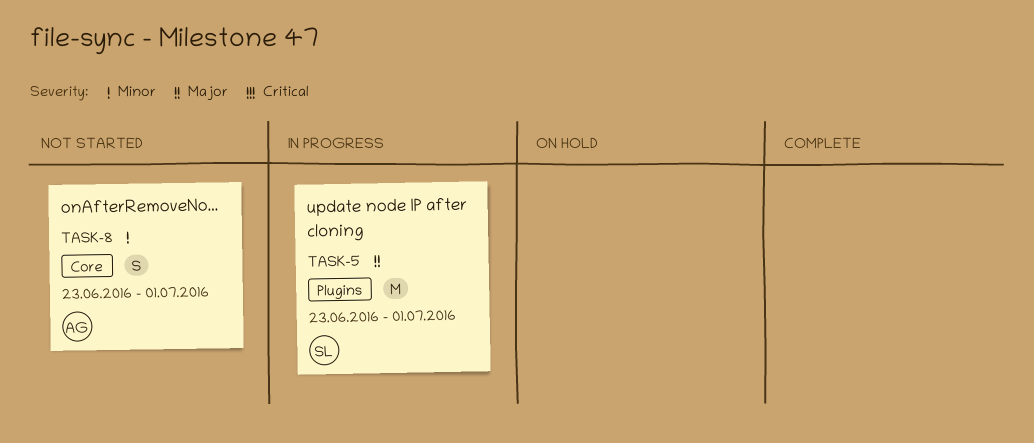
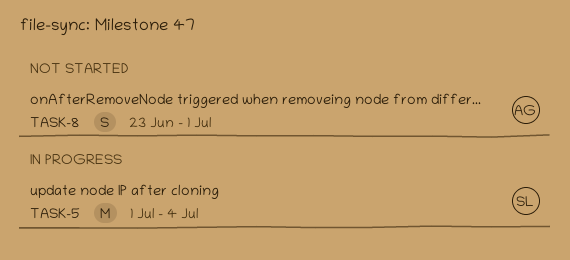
TASK-5, start: Jun 23 -> Jul 1
TASK-5, due: Jul 1 -> Jul 4

